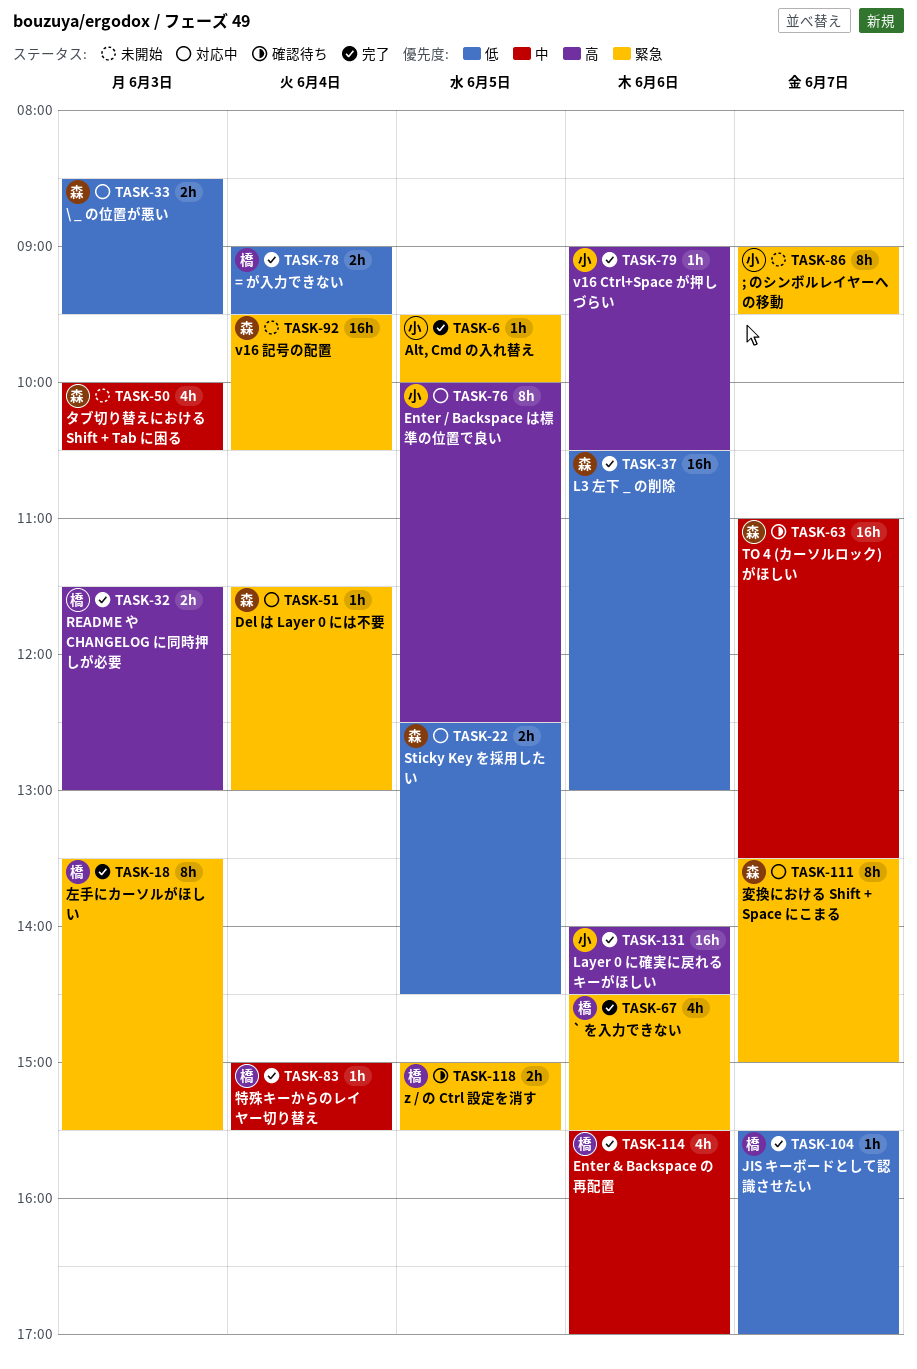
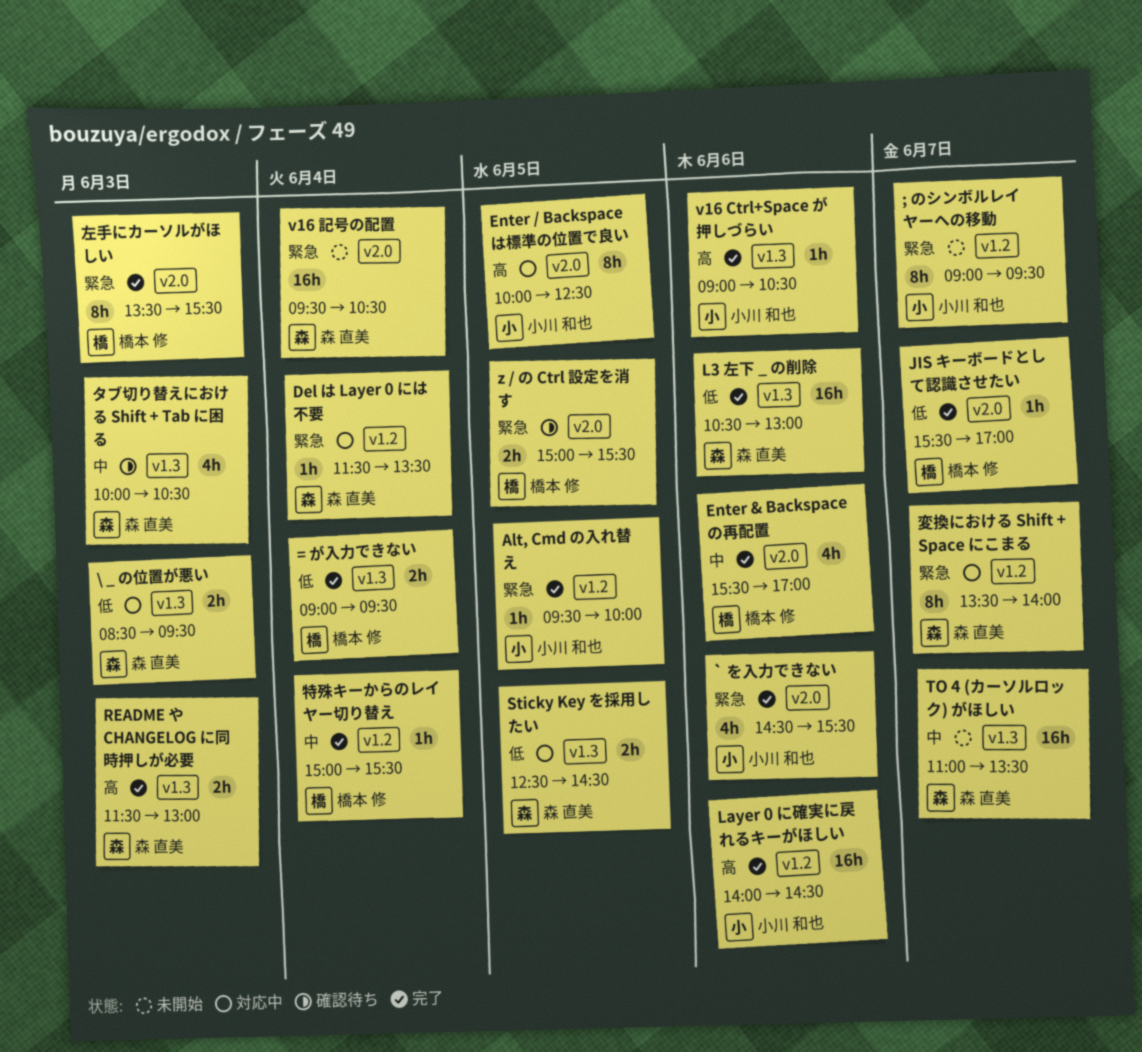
` を入力できない, owner: 橋本 修 -> 小川 和也
Del は Layer 0 には不要, ends: 13:00 -> 13:30
README や CHANGELOG に同時押しが必要, owner: 橋本 修 -> 森 直美
TO 4 (カーソルロック) がほしい, status: 確認待ち -> 未開始
タブ切り替えにおける Shift + Tab に困る, status: 未開始 -> 確認待ち
変換における Shift + Space にこまる, ends: 15:00 -> 14:00

